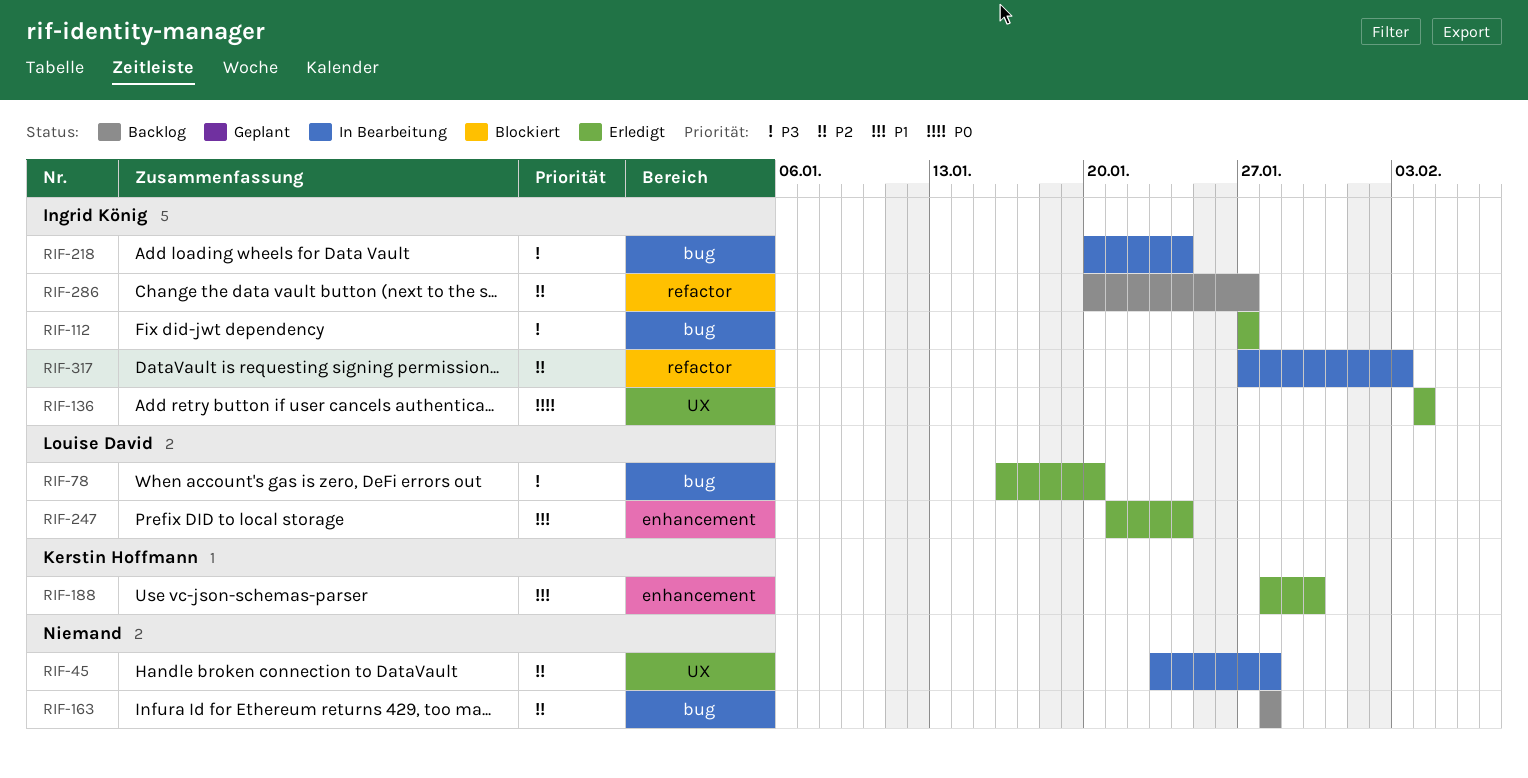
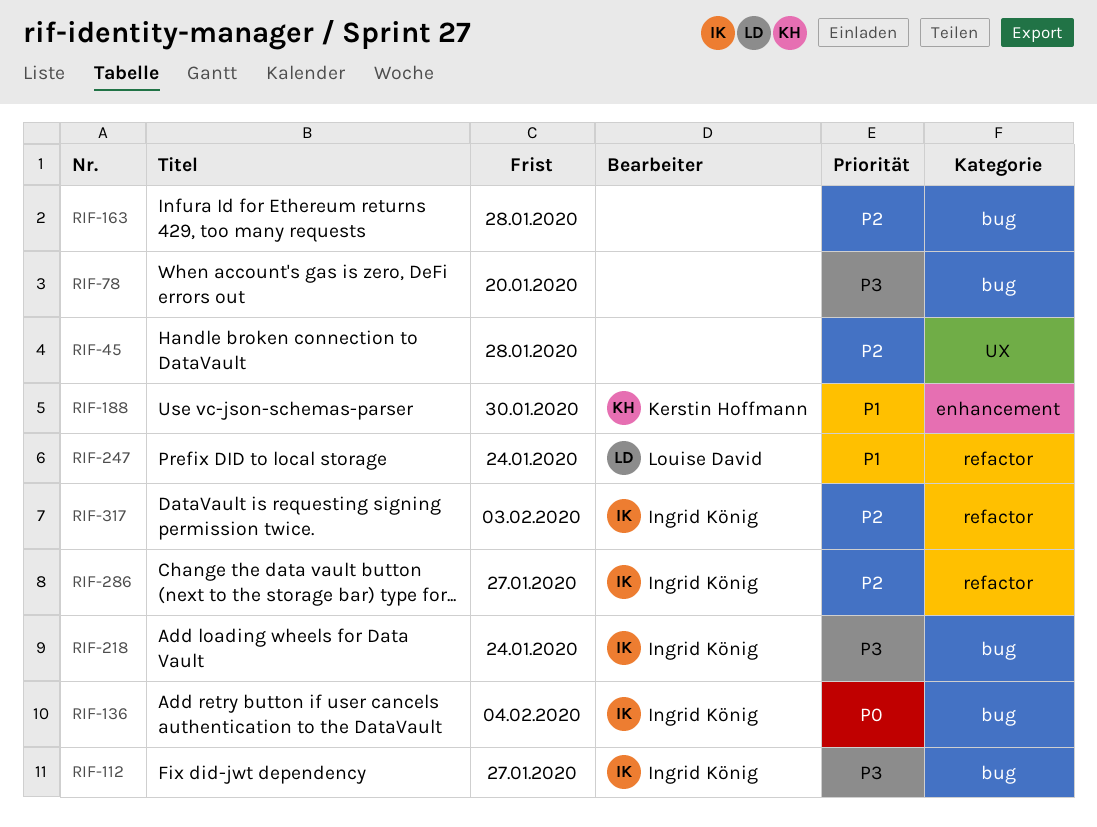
RIF-78, owner: Louise David -> none
RIF-136, label: UX -> bug
RIF-247, label: enhancement -> refactor

